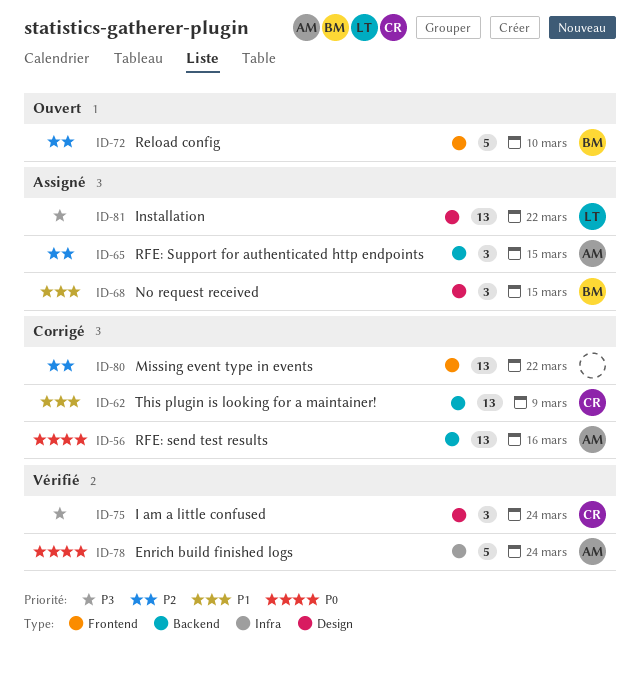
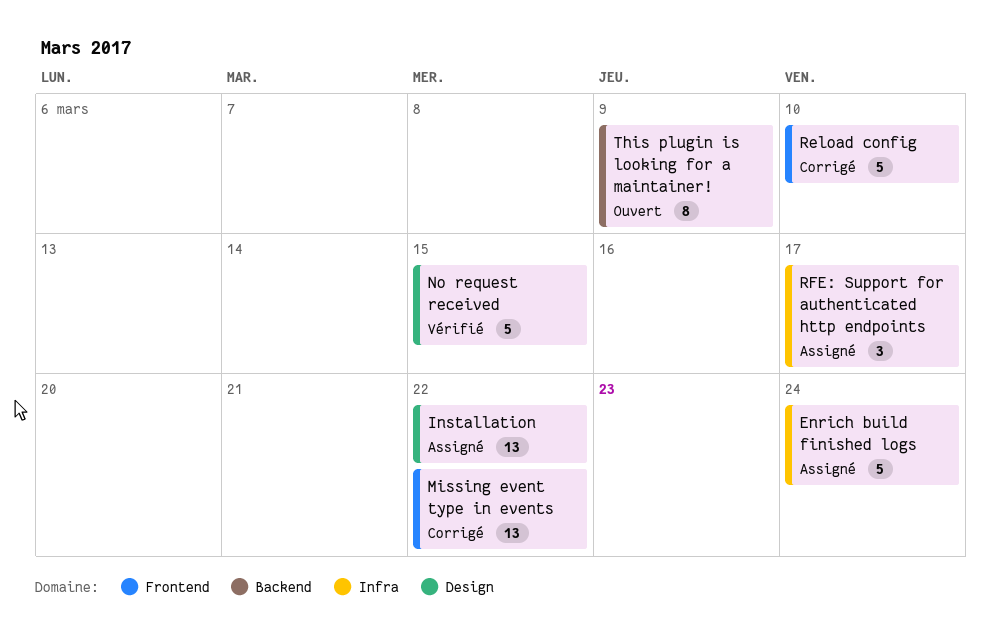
Enrich build finished logs, status: Vérifié -> Assigné
I am a little confused: present -> none
No request received, status: Assigné -> Vérifié
No request received, estimate: 3 -> 5
Reload config, status: Ouvert -> Corrigé
RFE: send test results: present -> none
RFE: Support for authenticated http endpoints, label: Backend -> Infra
RFE: Support for authenticated http endpoints, due: Mar 15 -> Mar 17
This plugin is looking for a maintainer!, status: Corrigé -> Ouvert
This plugin is looking for a maintainer!, estimate: 13 -> 8

